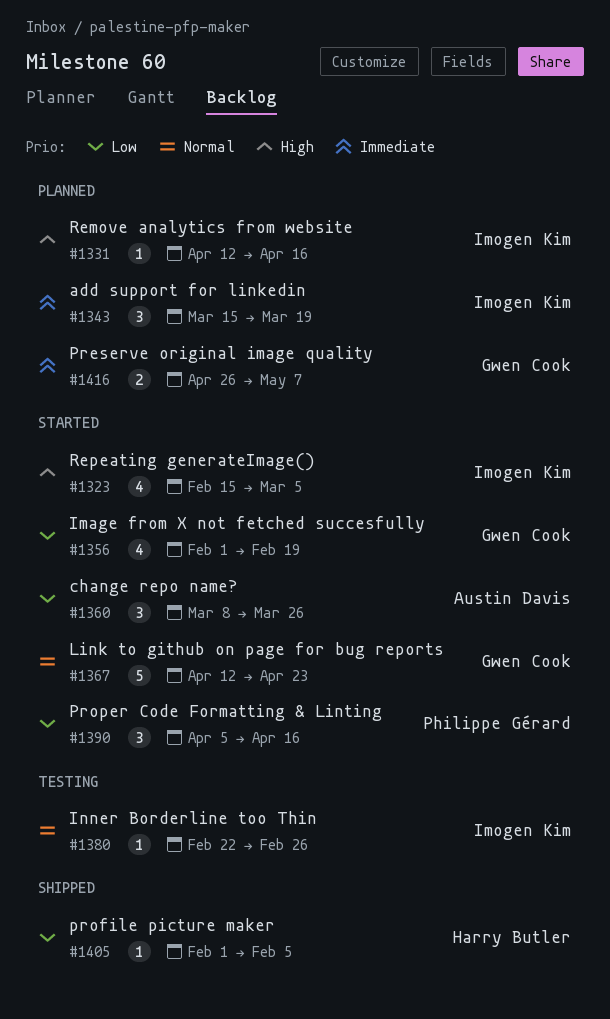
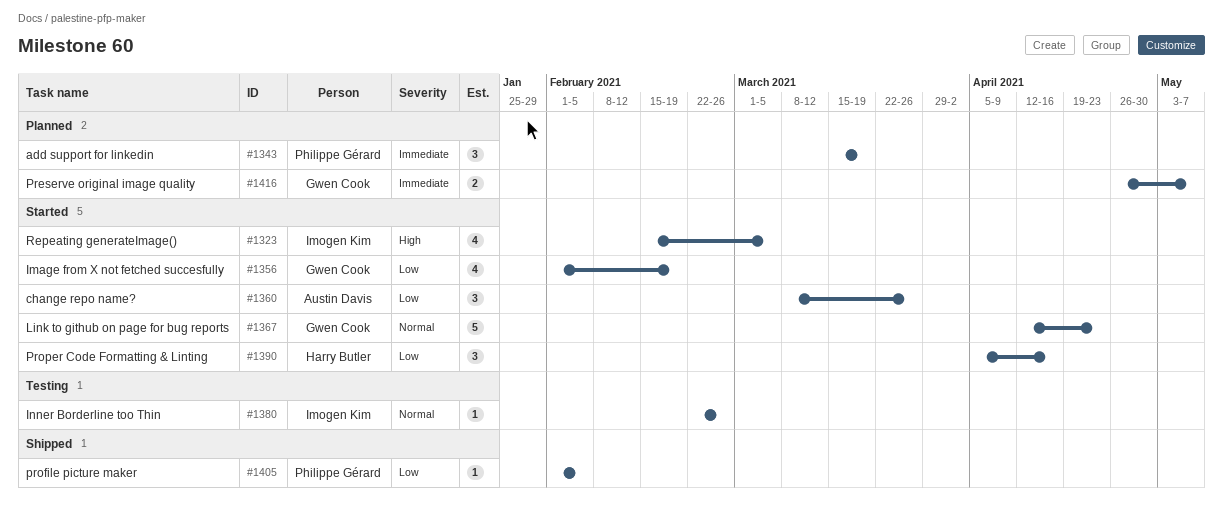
#1331: present -> none
#1343, owner: Imogen Kim -> Philippe Gérard
#1390, owner: Philippe Gérard -> Harry Butler
#1405, owner: Harry Butler -> Philippe Gérard

